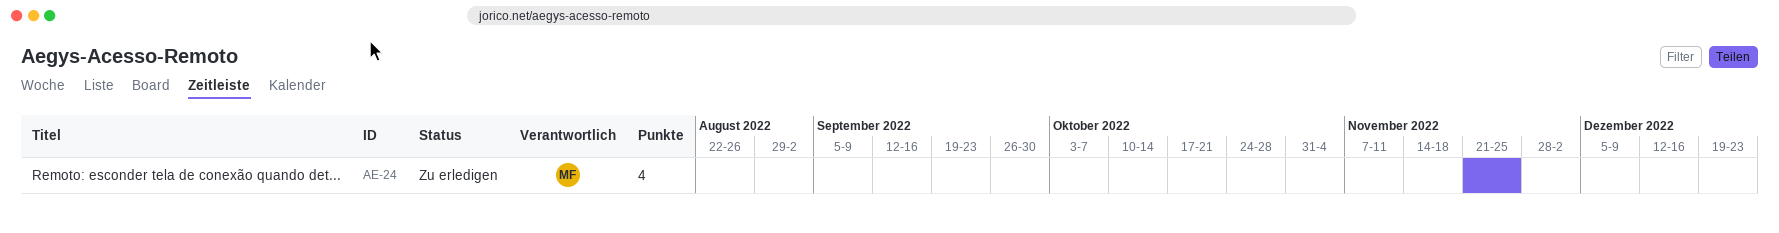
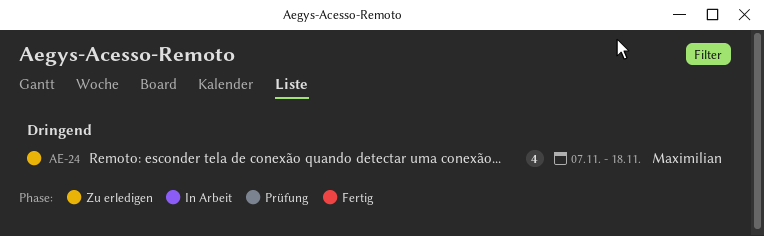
AE-24, start: Nov 21 -> Nov 7
AE-24, due: Nov 25 -> Nov 18

